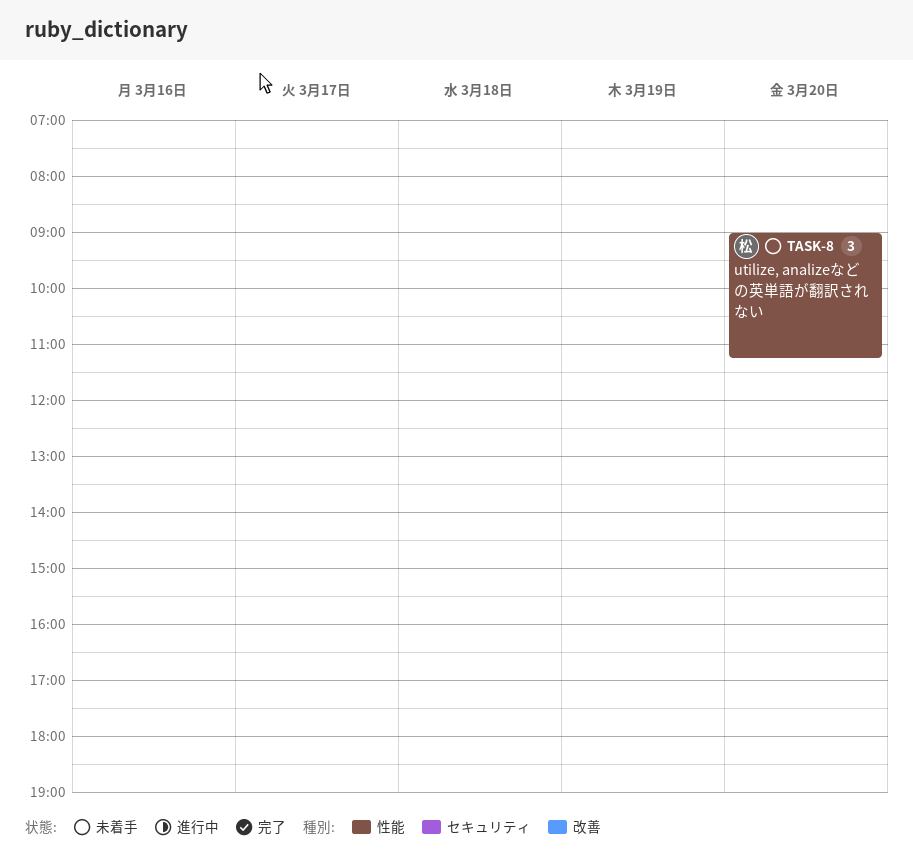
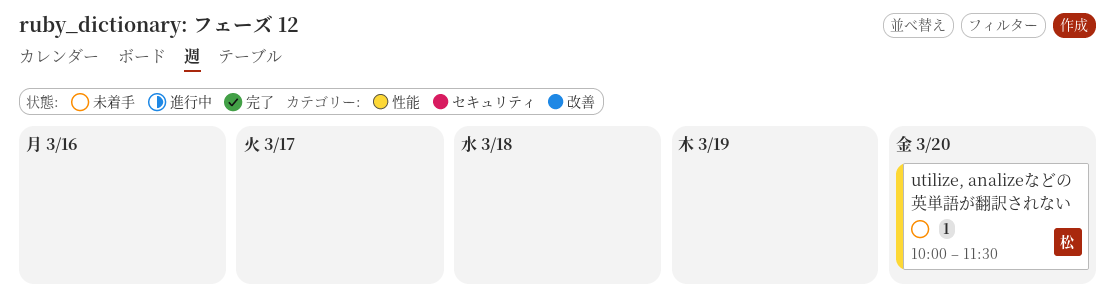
utilize, analizeなどの英単語が翻訳されない, estimate: 3 -> 1
utilize, analizeなどの英単語が翻訳されない, begins: 09:00 -> 10:00
utilize, analizeなどの英単語が翻訳されない, ends: 11:15 -> 11:30

